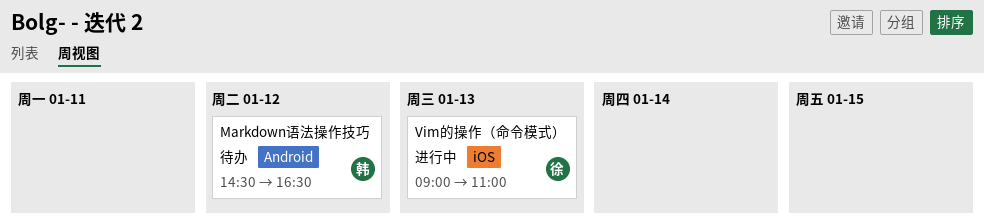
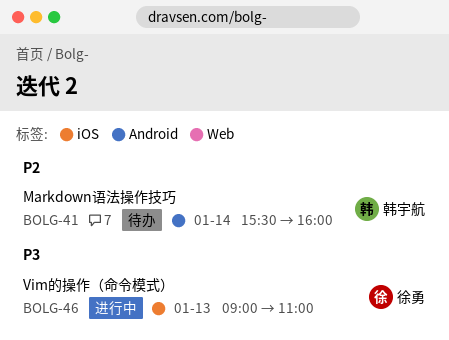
Markdown语法操作技巧, day: Jan 12 -> Jan 14
Markdown语法操作技巧, begins: 14:30 -> 15:30
Markdown语法操作技巧, ends: 16:30 -> 16:00

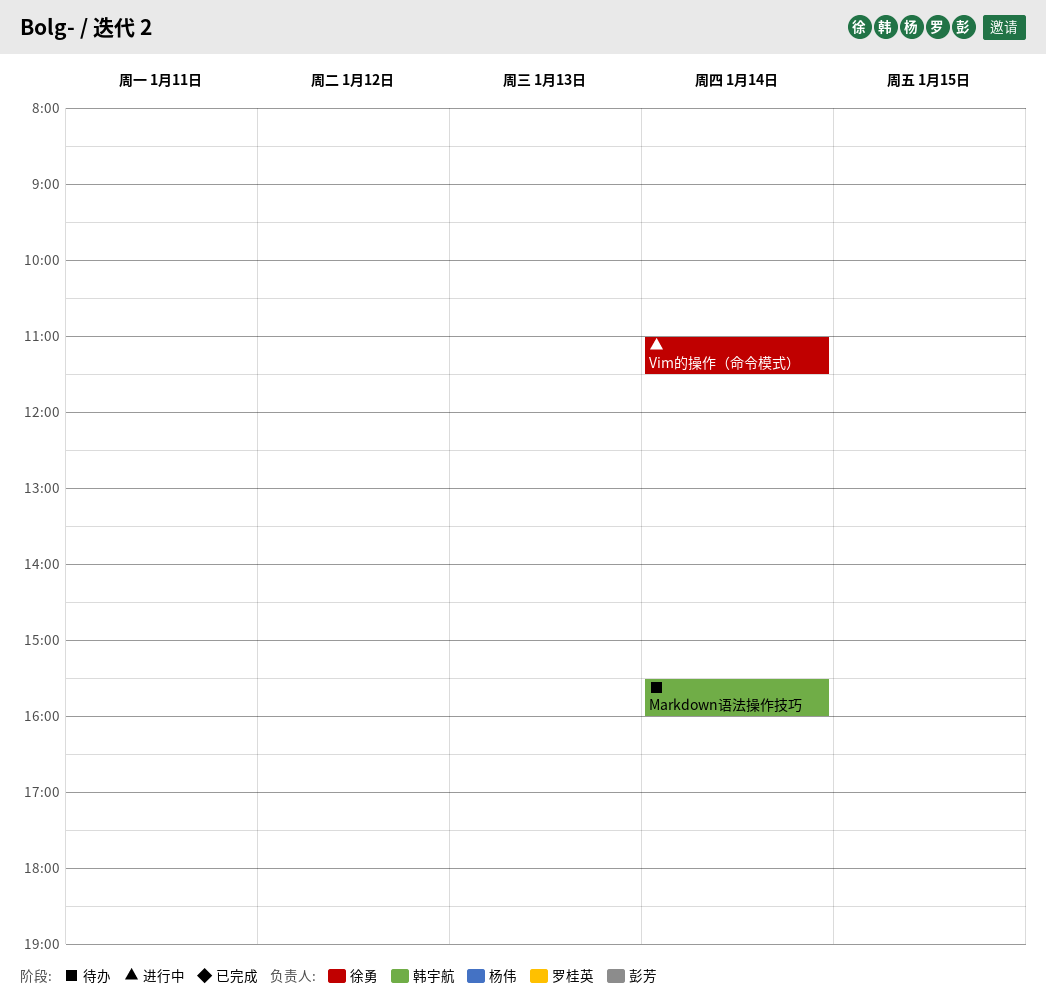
Vim的操作（命令模式）, day: Jan 13 -> Jan 14
Vim的操作（命令模式）, begins: 09:00 -> 11:00
Vim的操作（命令模式）, ends: 11:00 -> 11:30

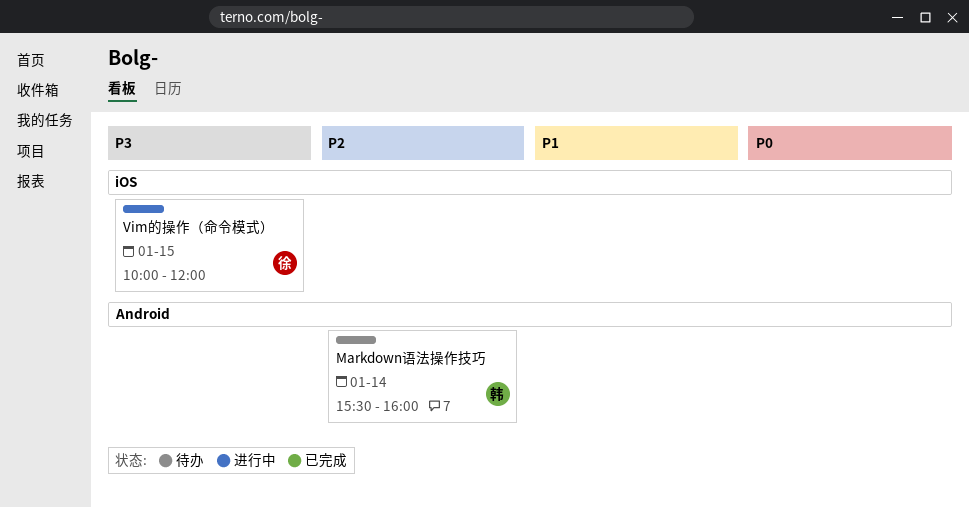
Vim的操作（命令模式）, day: Jan 14 -> Jan 15
Vim的操作（命令模式）, begins: 11:00 -> 10:00
Vim的操作（命令模式）, ends: 11:30 -> 12:00

